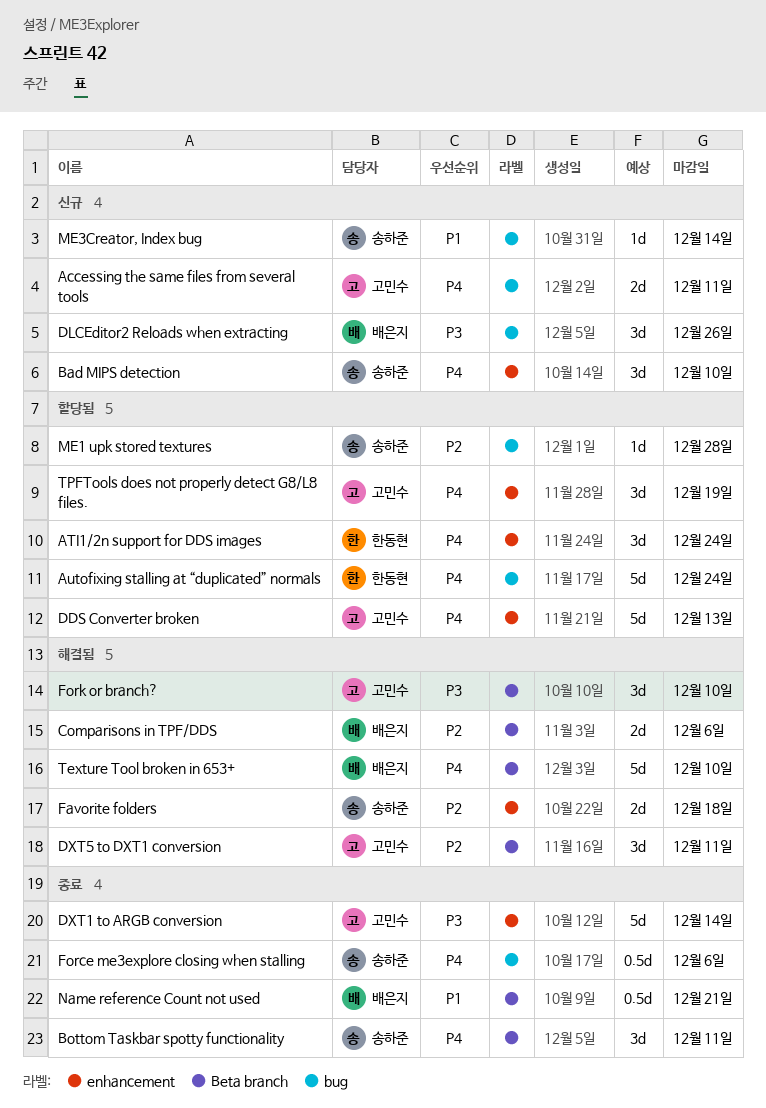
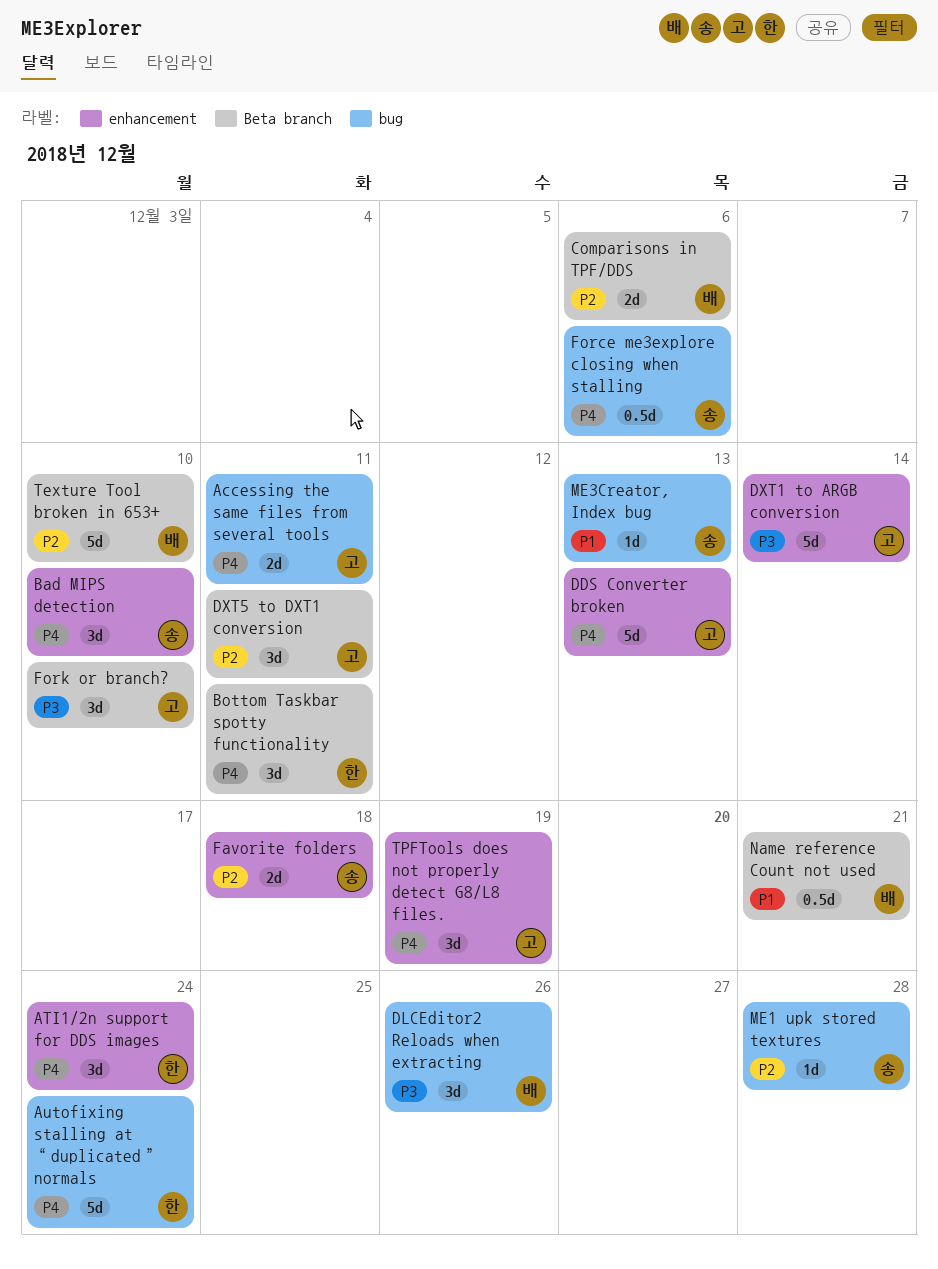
Bottom Taskbar spotty functionality, owner: 송하준 -> 한동현
ME3Creator, Index bug, due: Dec 14 -> Dec 13
Texture Tool broken in 653+, priority: P4 -> P2

